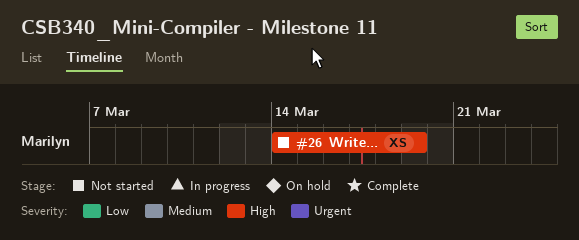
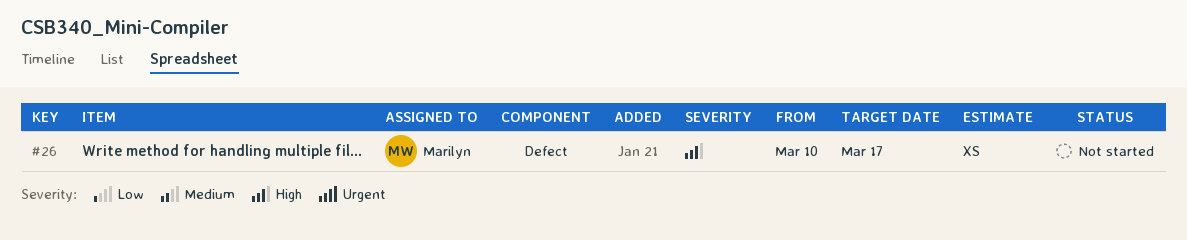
#26, start: Mar 14 -> Mar 10
#26, due: Mar 19 -> Mar 17

